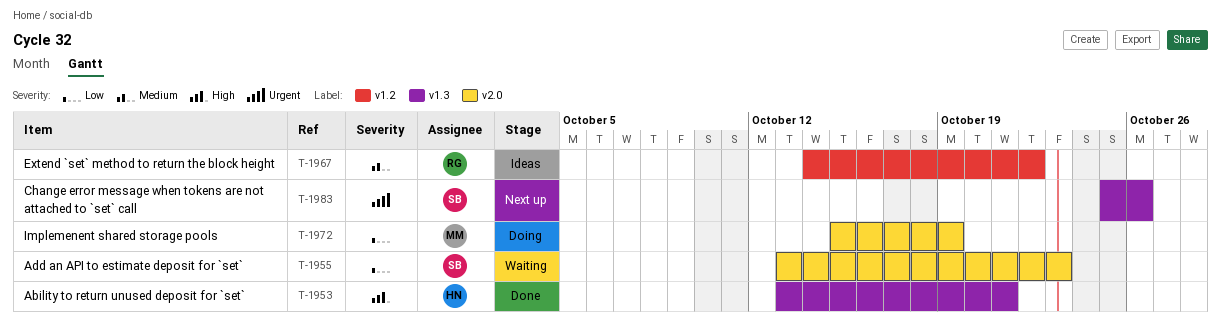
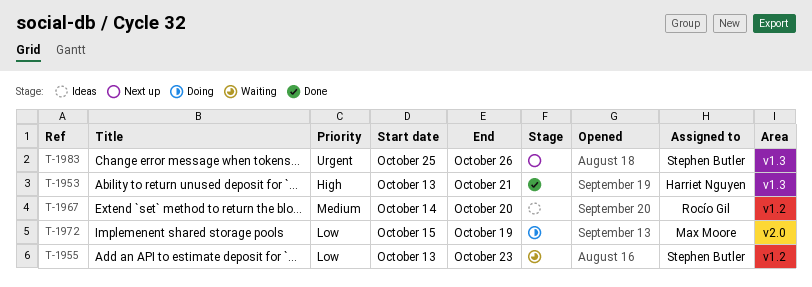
T-1955, label: v2.0 -> v1.2
T-1967, due: Oct 22 -> Oct 20

